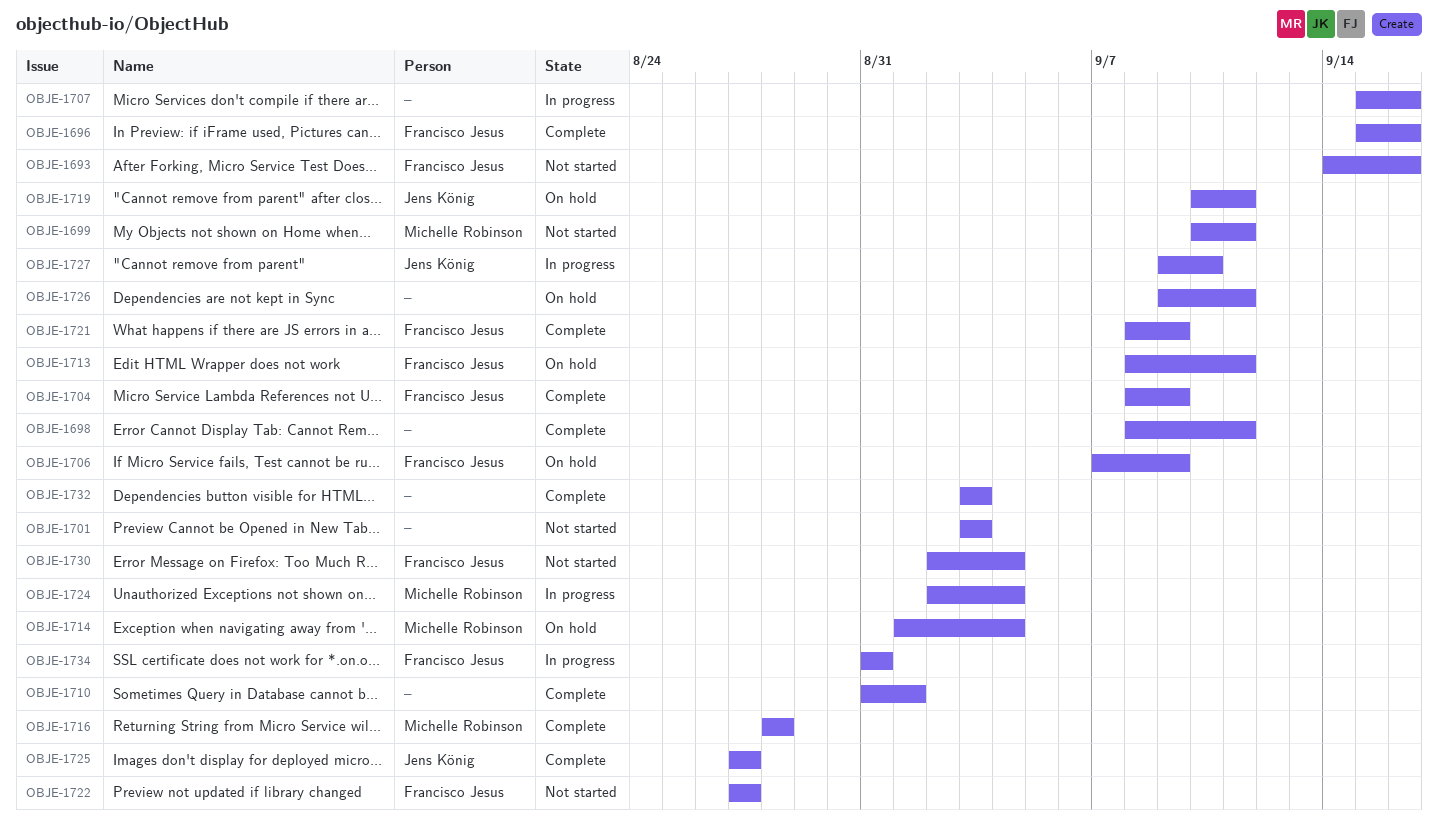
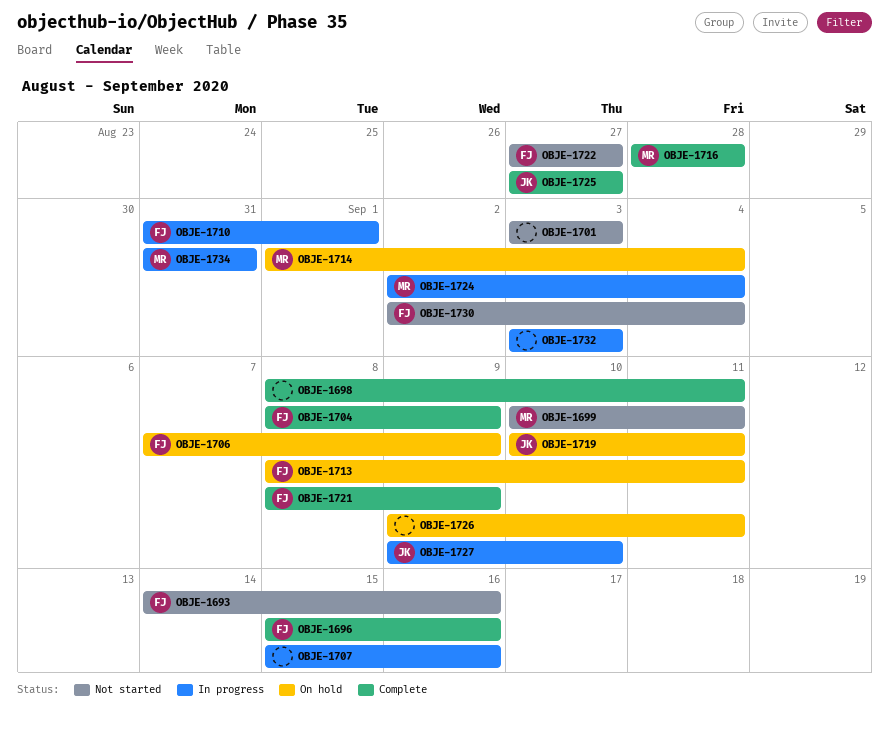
OBJE-1710, status: Complete -> In progress
OBJE-1710, owner: none -> Francisco Jesus
OBJE-1732, status: Complete -> In progress
OBJE-1734, owner: Francisco Jesus -> Michelle Robinson

